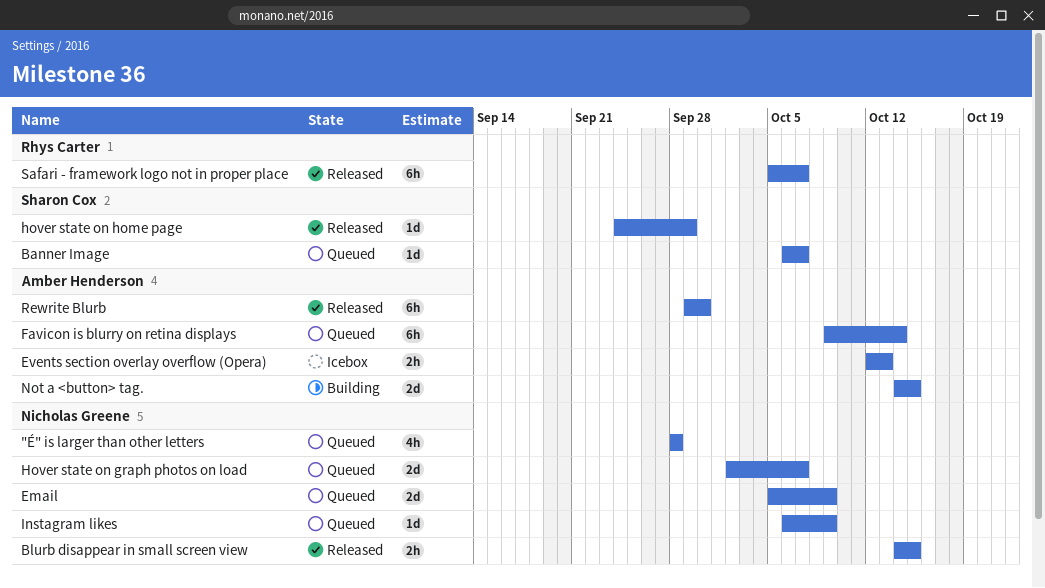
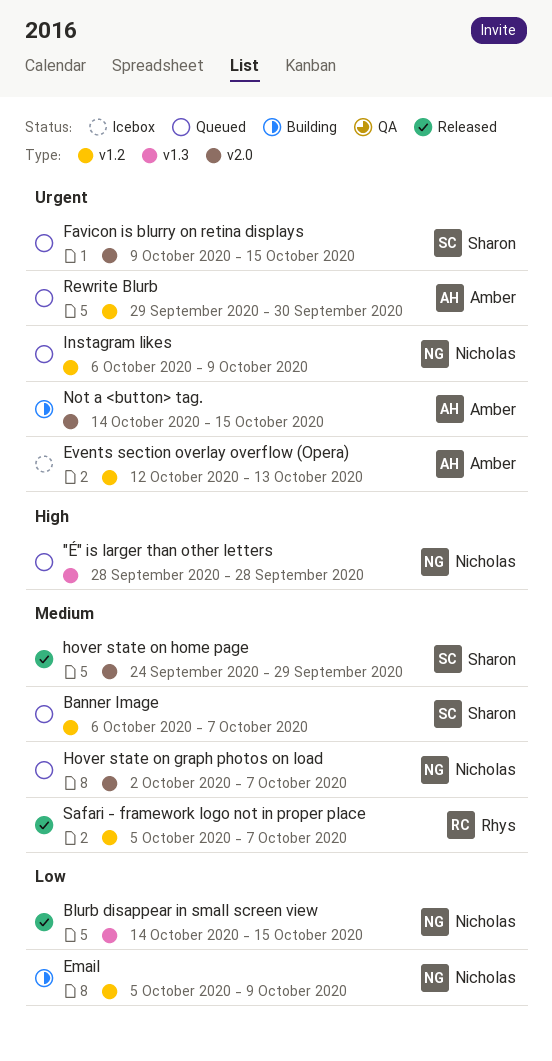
Email, status: Queued -> Building
Favicon is blurry on retina displays, owner: Amber Henderson -> Sharon Cox
Favicon is blurry on retina displays, due: Oct 14 -> Oct 15
Rewrite Blurb, status: Released -> Queued

